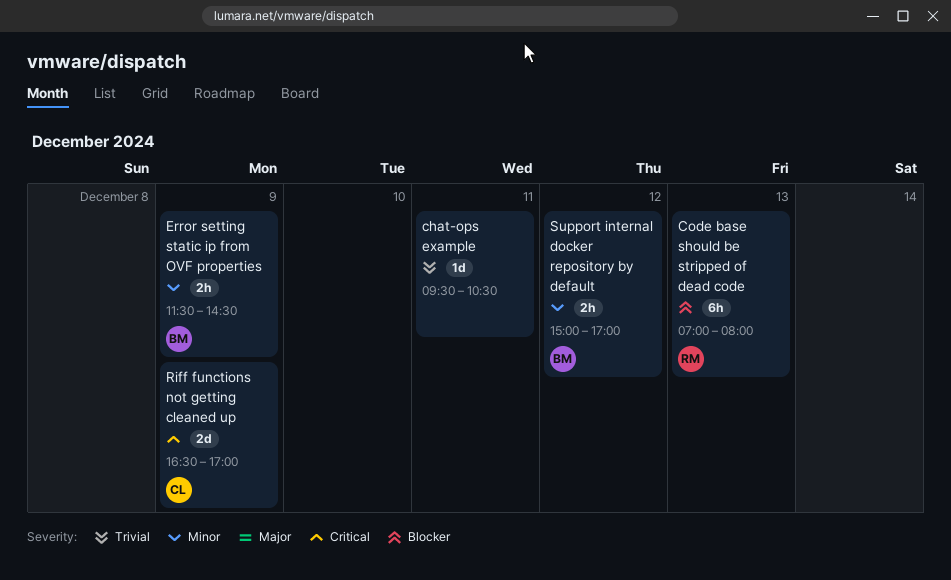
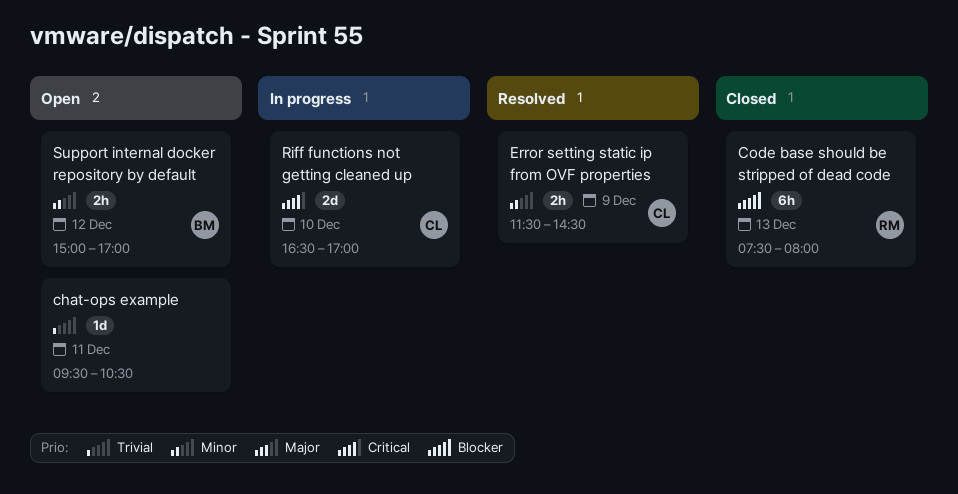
Code base should be stripped of dead code, begins: 07:00 -> 07:30
Error setting static ip from OVF properties, owner: BM -> CL
Riff functions not getting cleaned up, day: Dec 9 -> Dec 10

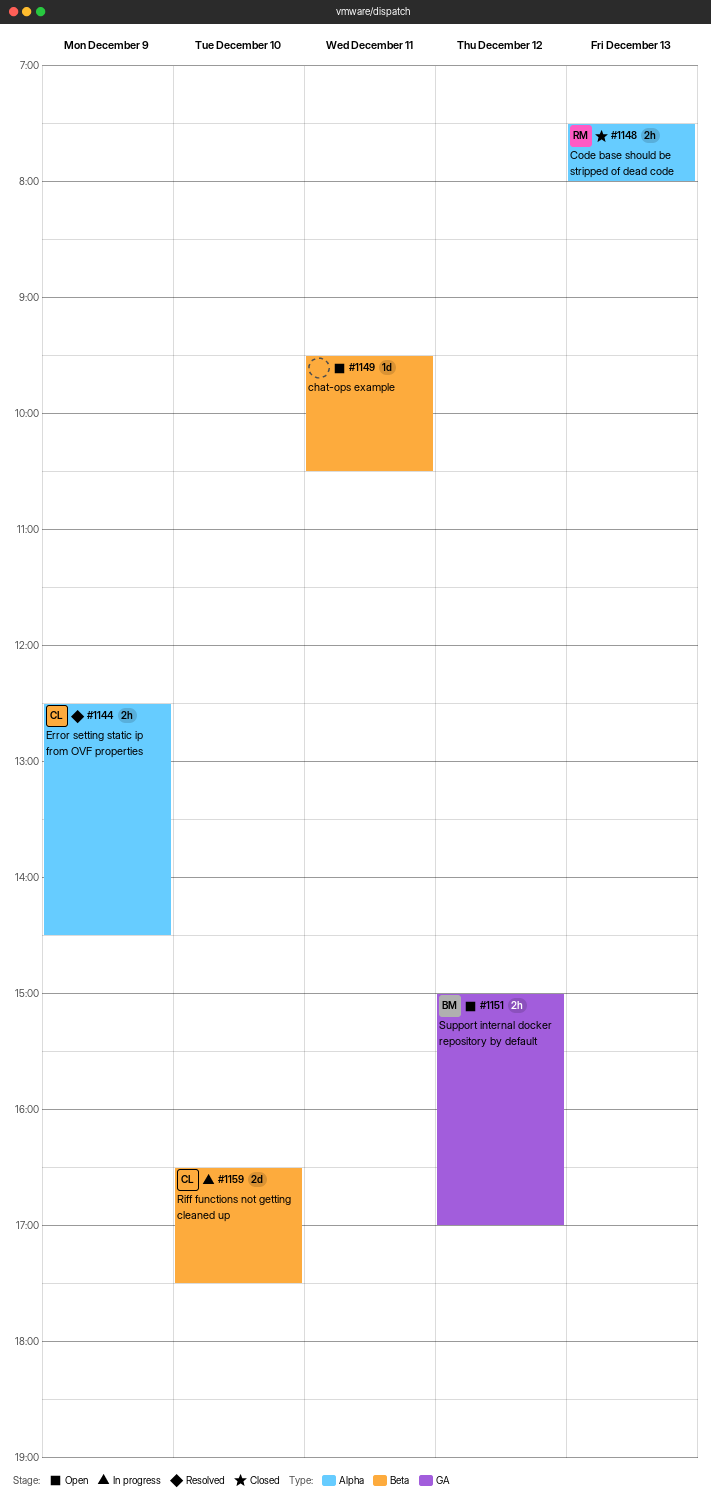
Code base should be stripped of dead code, estimate: 6h -> 2h
Error setting static ip from OVF properties, begins: 11:30 -> 12:30
Riff functions not getting cleaned up, ends: 17:00 -> 17:30

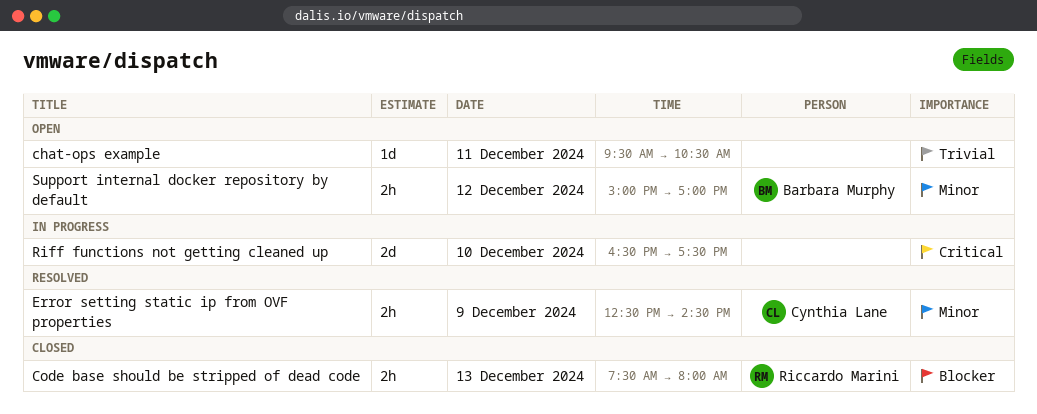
Riff functions not getting cleaned up, owner: Cynthia Lane -> none

